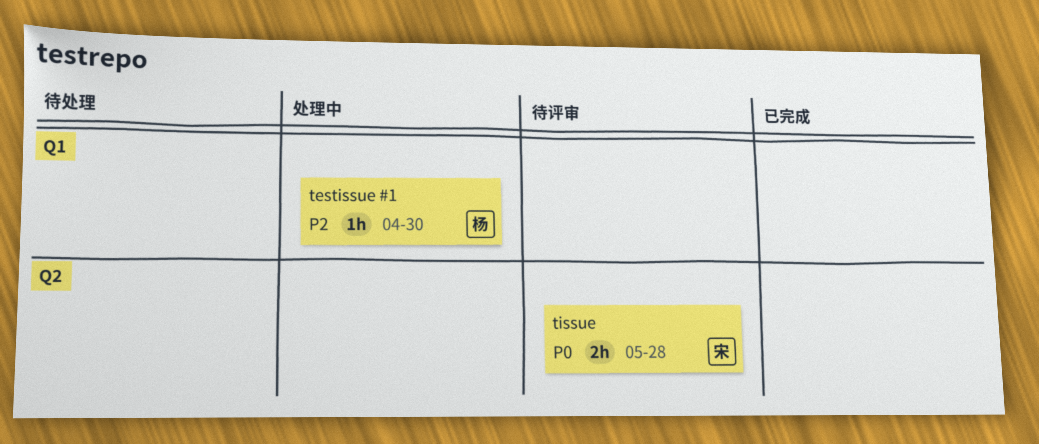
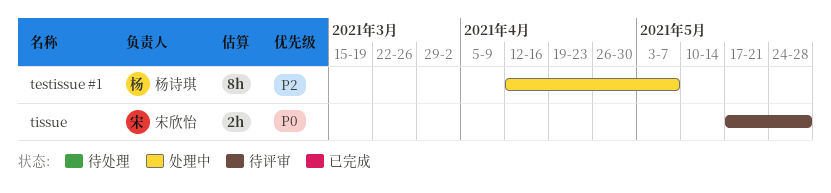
testissue #1, estimate: 1h -> 8h
testissue #1, due: Apr 30 -> May 7

